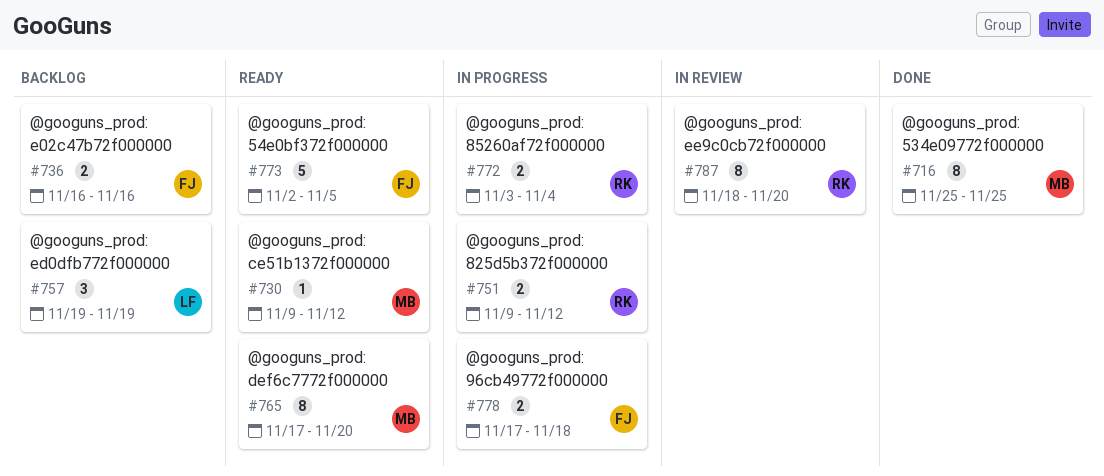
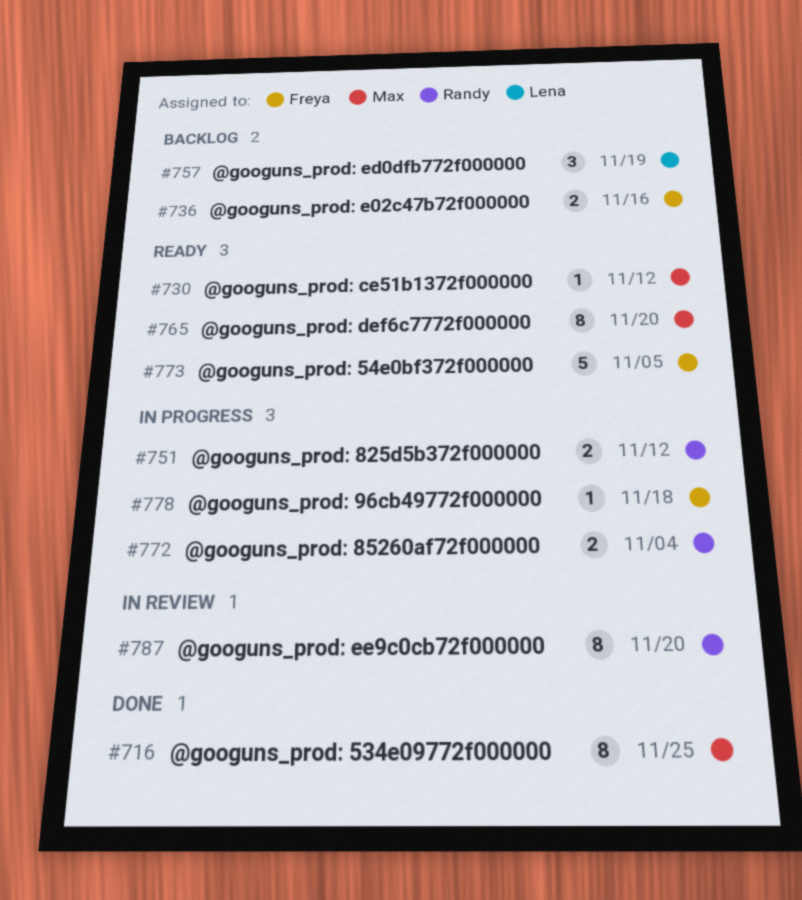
#778, estimate: 2 -> 1

